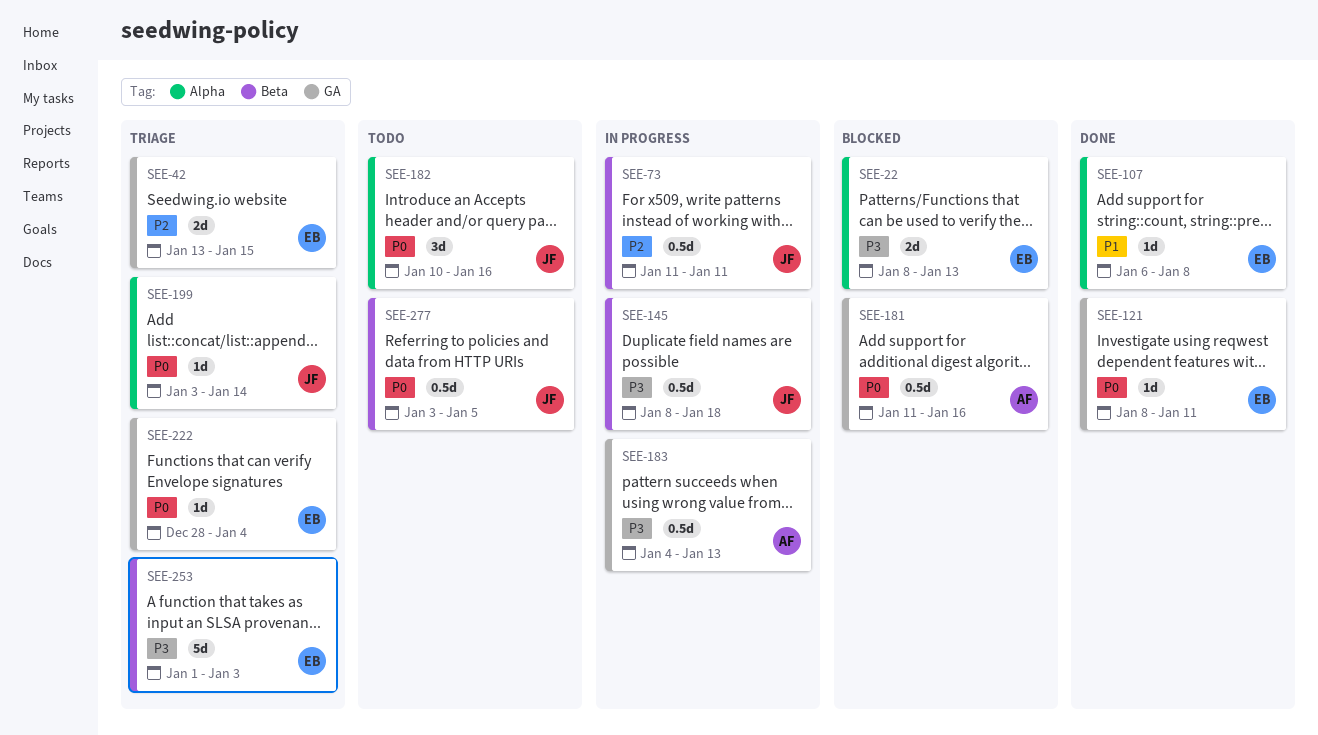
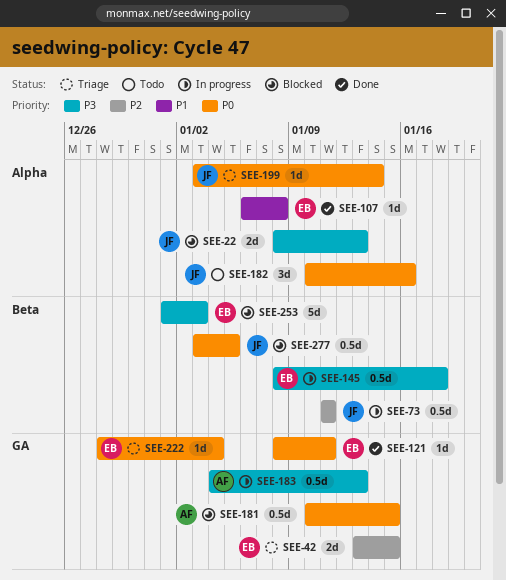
SEE-22, owner: EB -> JF
SEE-145, owner: JF -> EB
SEE-181, start: Jan 11 -> Jan 10
SEE-181, due: Jan 16 -> Jan 15
SEE-253, status: Triage -> Blocked
SEE-277, status: Todo -> Blocked

